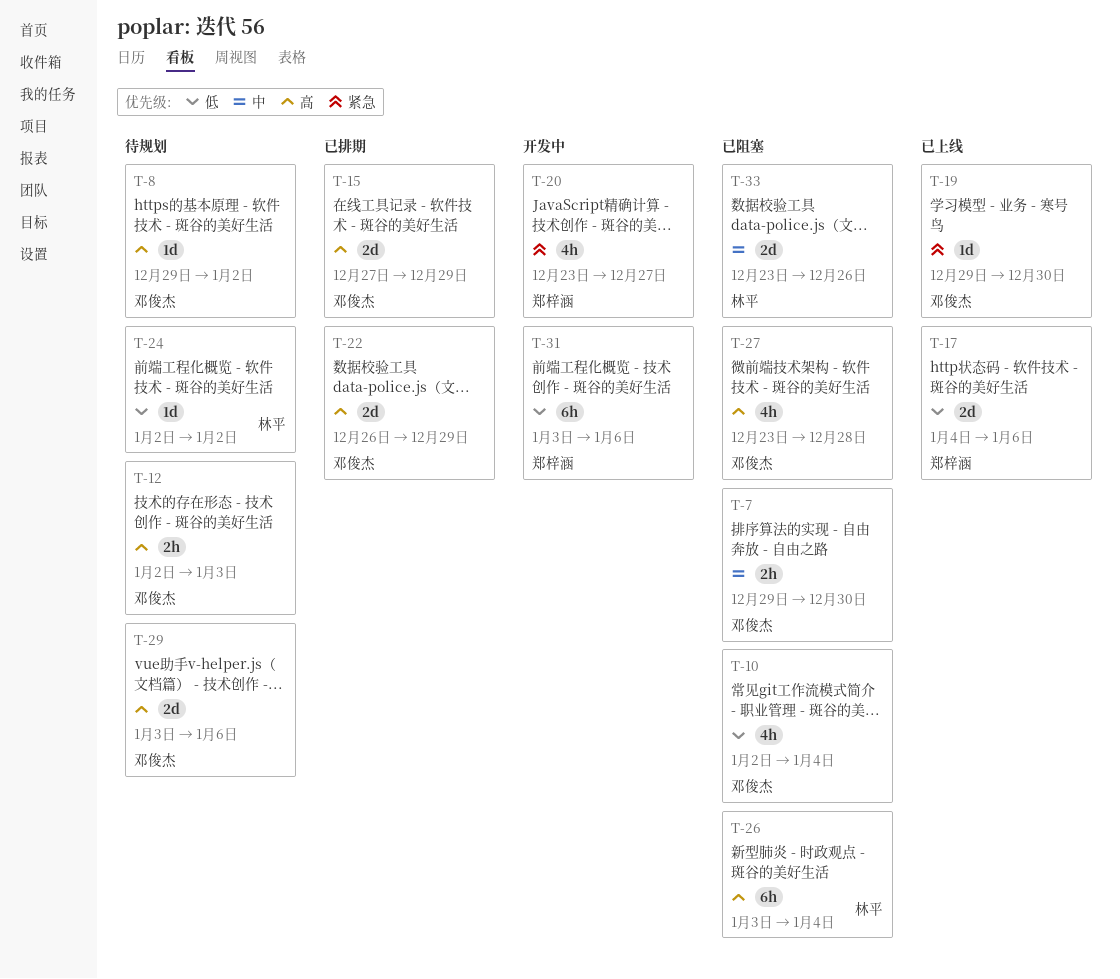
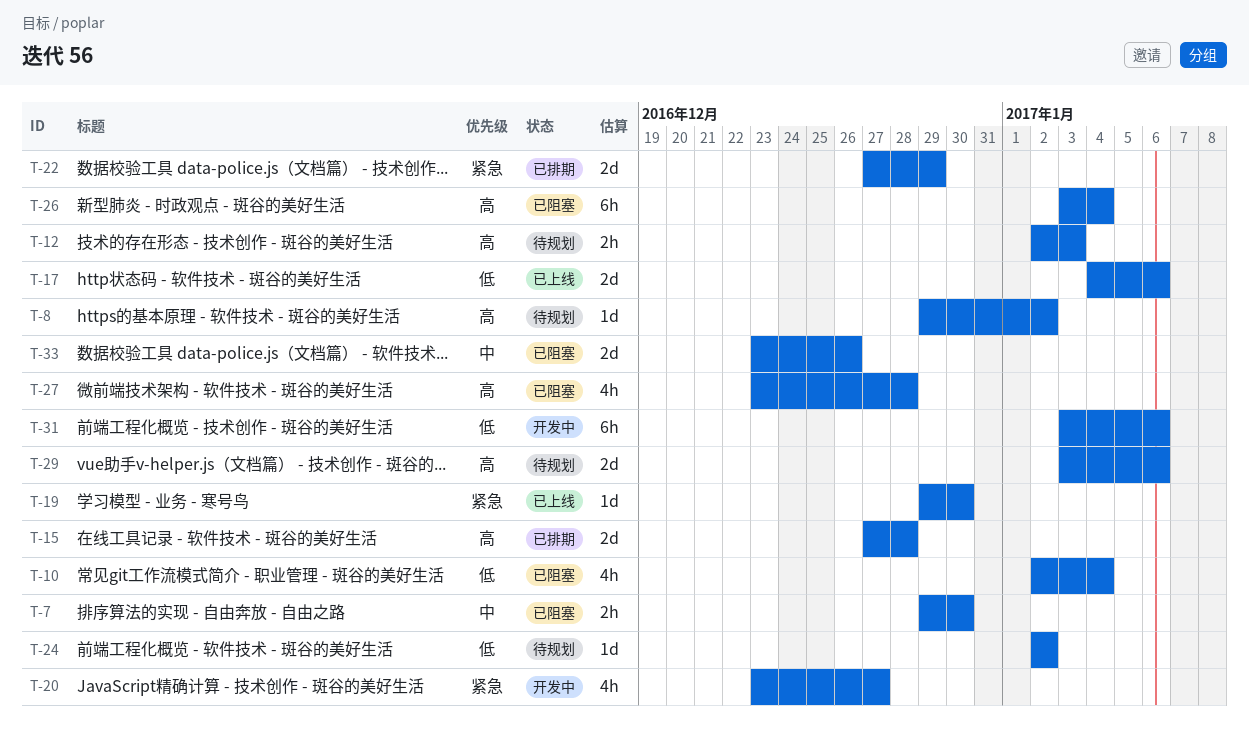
T-15, due: Dec 29 -> Dec 28
T-22, priority: 高 -> 紧急
T-22, start: Dec 26 -> Dec 27

